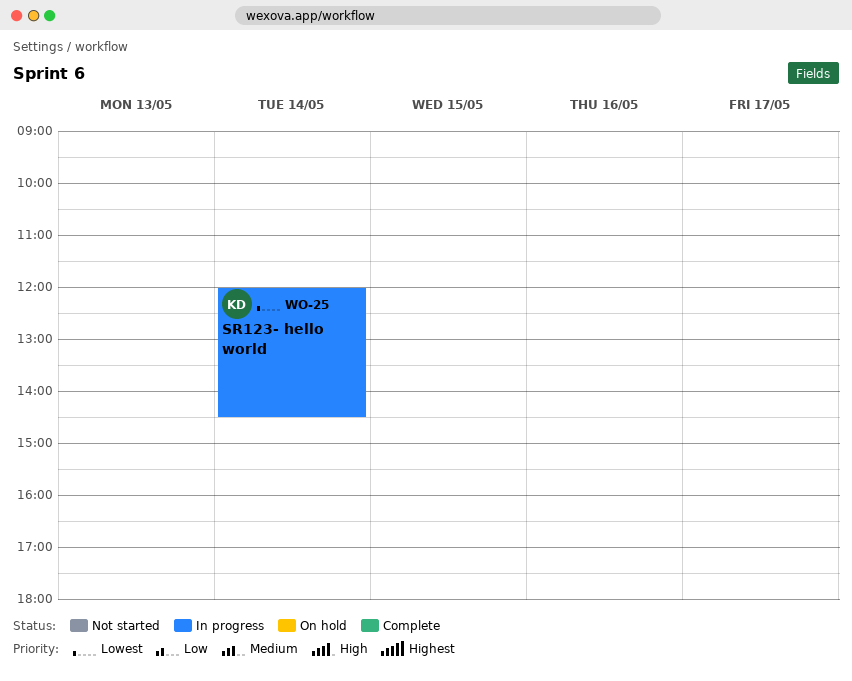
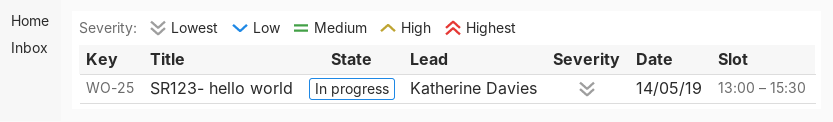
WO-25, begins: 12:00 -> 13:00
WO-25, ends: 14:30 -> 15:30

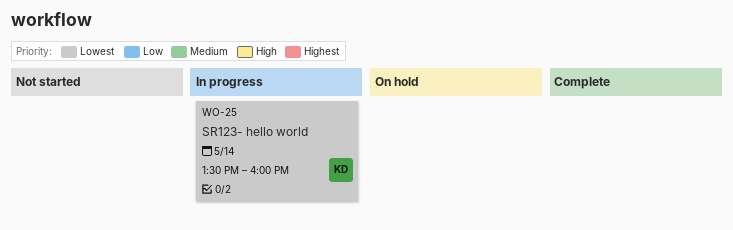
WO-25, begins: 13:00 -> 13:30
WO-25, ends: 15:30 -> 16:00

